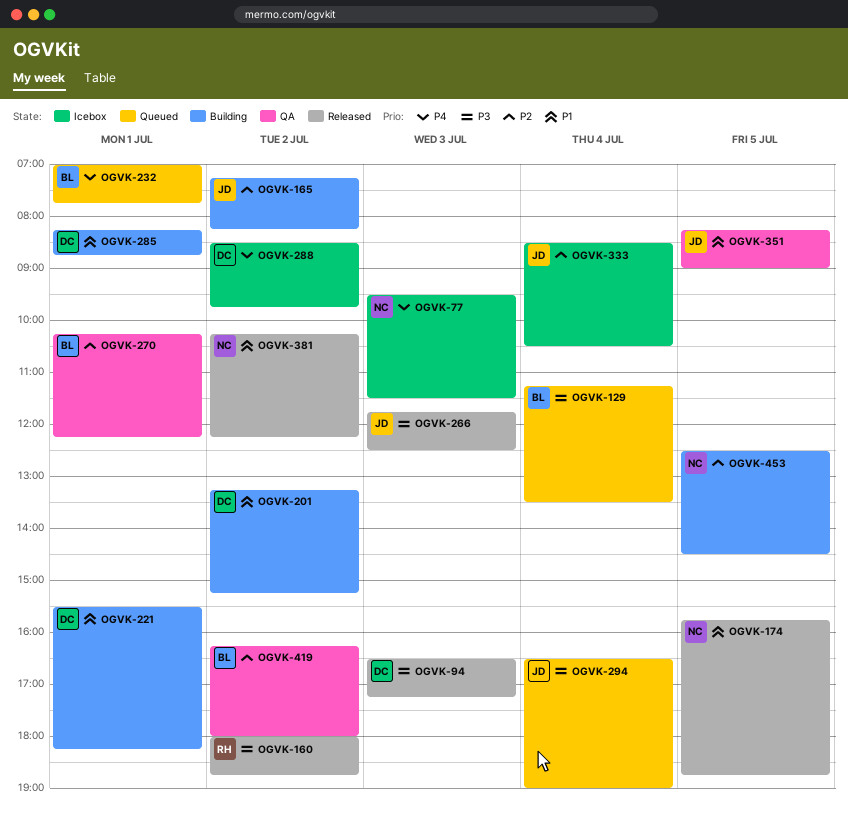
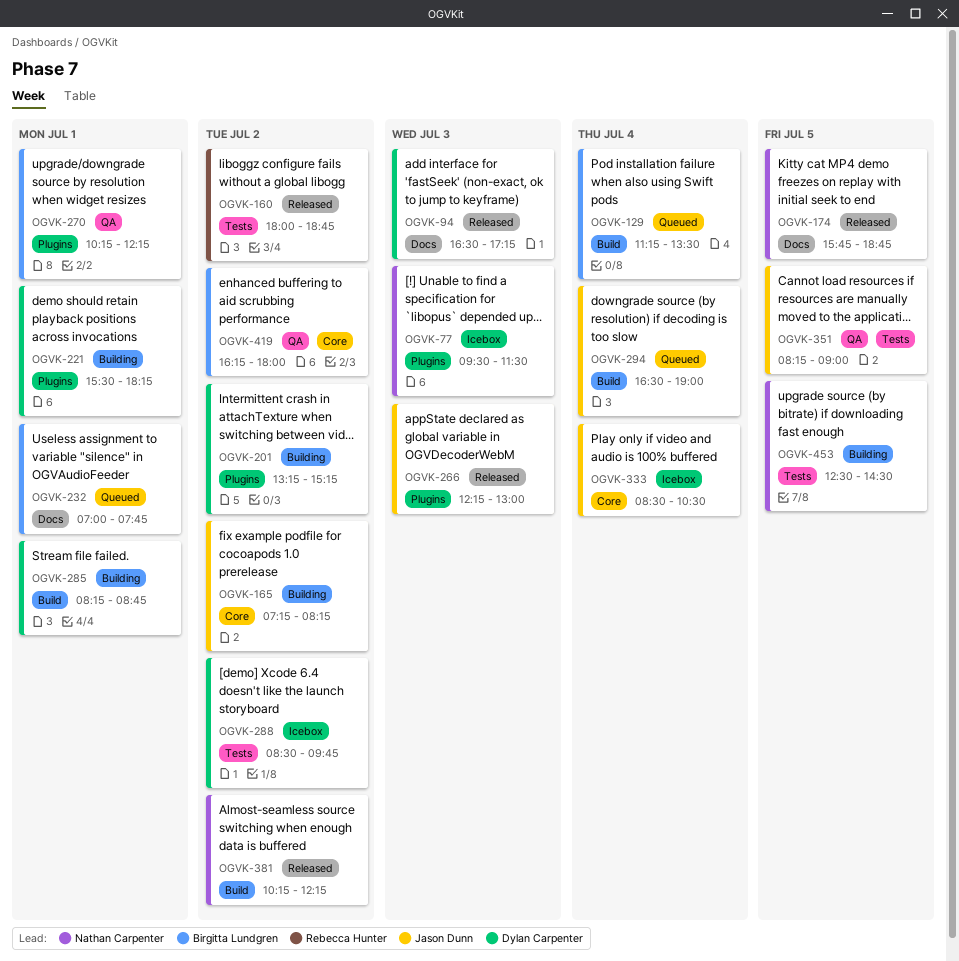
OGVK-266, begins: 11:45 -> 12:15
OGVK-266, ends: 12:30 -> 13:00

